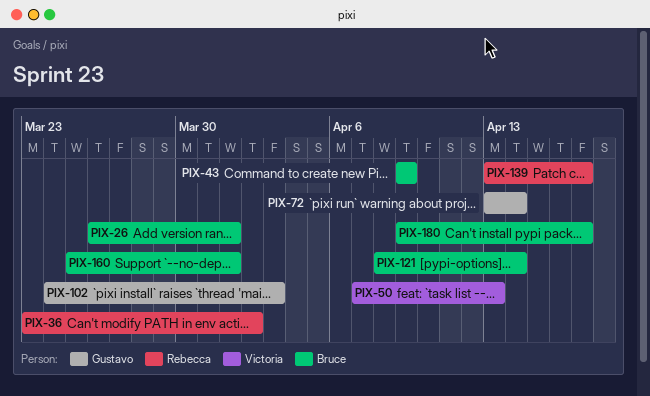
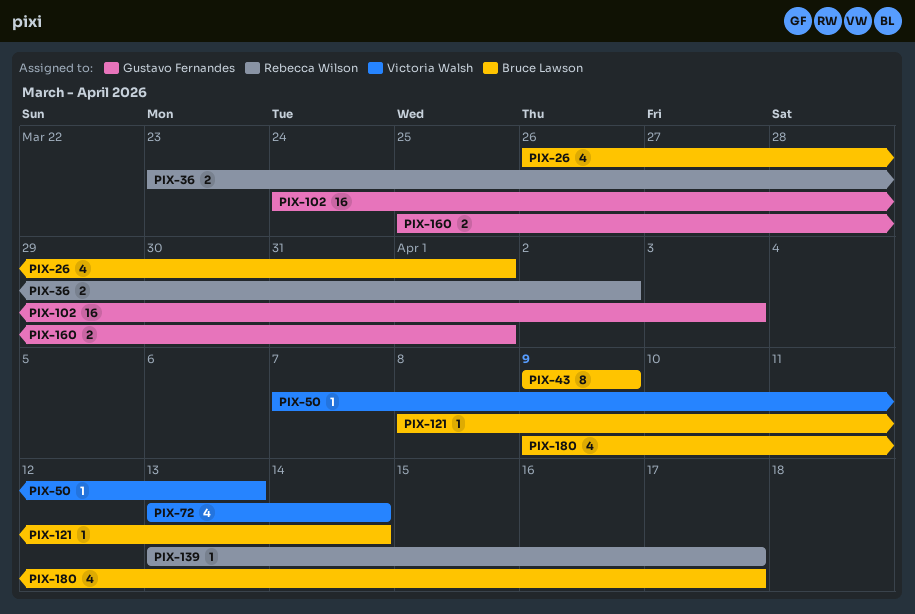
PIX-72, owner: Gustavo Fernandes -> Victoria Walsh
PIX-160, owner: Bruce Lawson -> Gustavo Fernandes

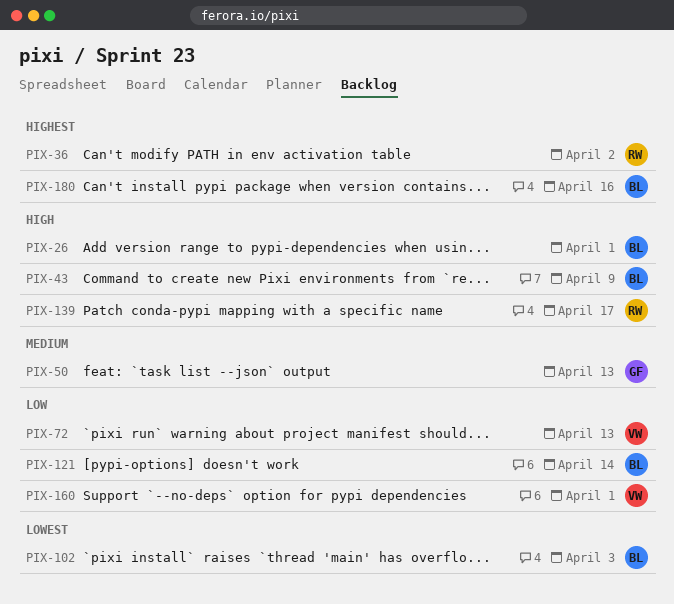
PIX-50, owner: Victoria Walsh -> Gustavo Fernandes
PIX-72, due: Apr 14 -> Apr 13
PIX-102, owner: Gustavo Fernandes -> Bruce Lawson
PIX-160, owner: Gustavo Fernandes -> Victoria Walsh
PIX-180, due: Apr 17 -> Apr 16

